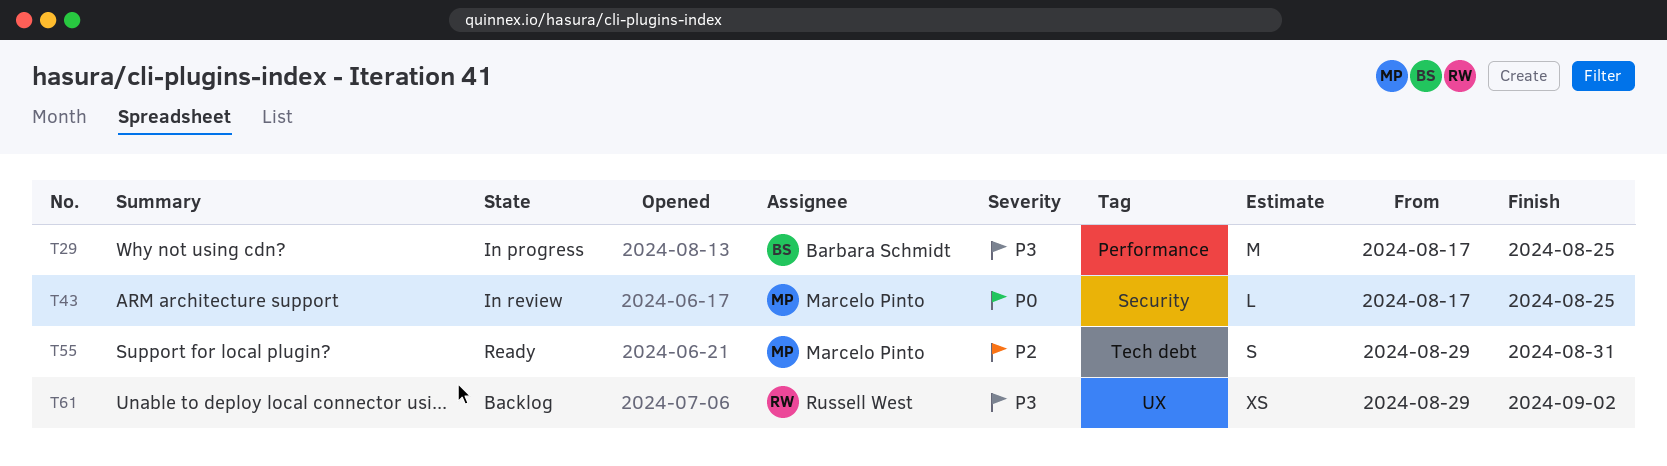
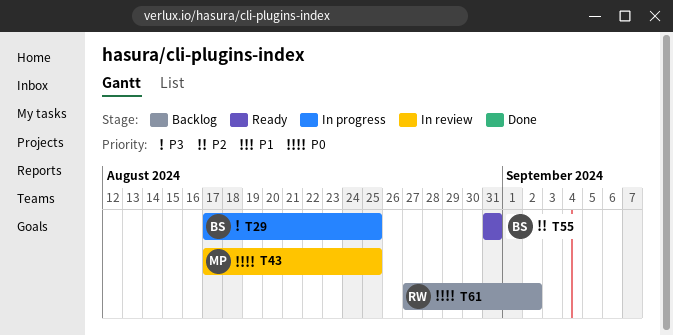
T55, owner: Marcelo Pinto -> Barbara Schmidt
T55, start: Aug 29 -> Aug 31
T61, priority: P3 -> P0
T61, start: Aug 29 -> Aug 27

